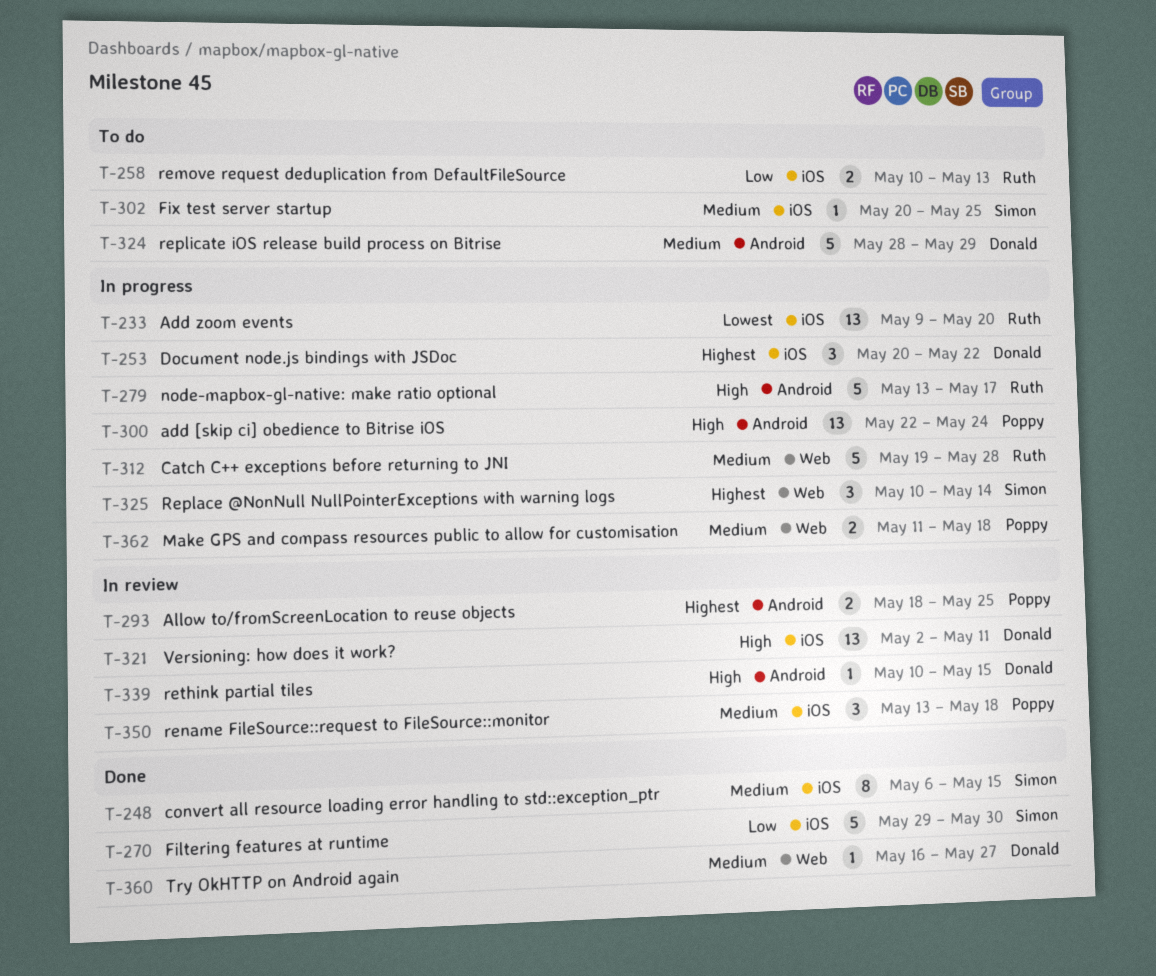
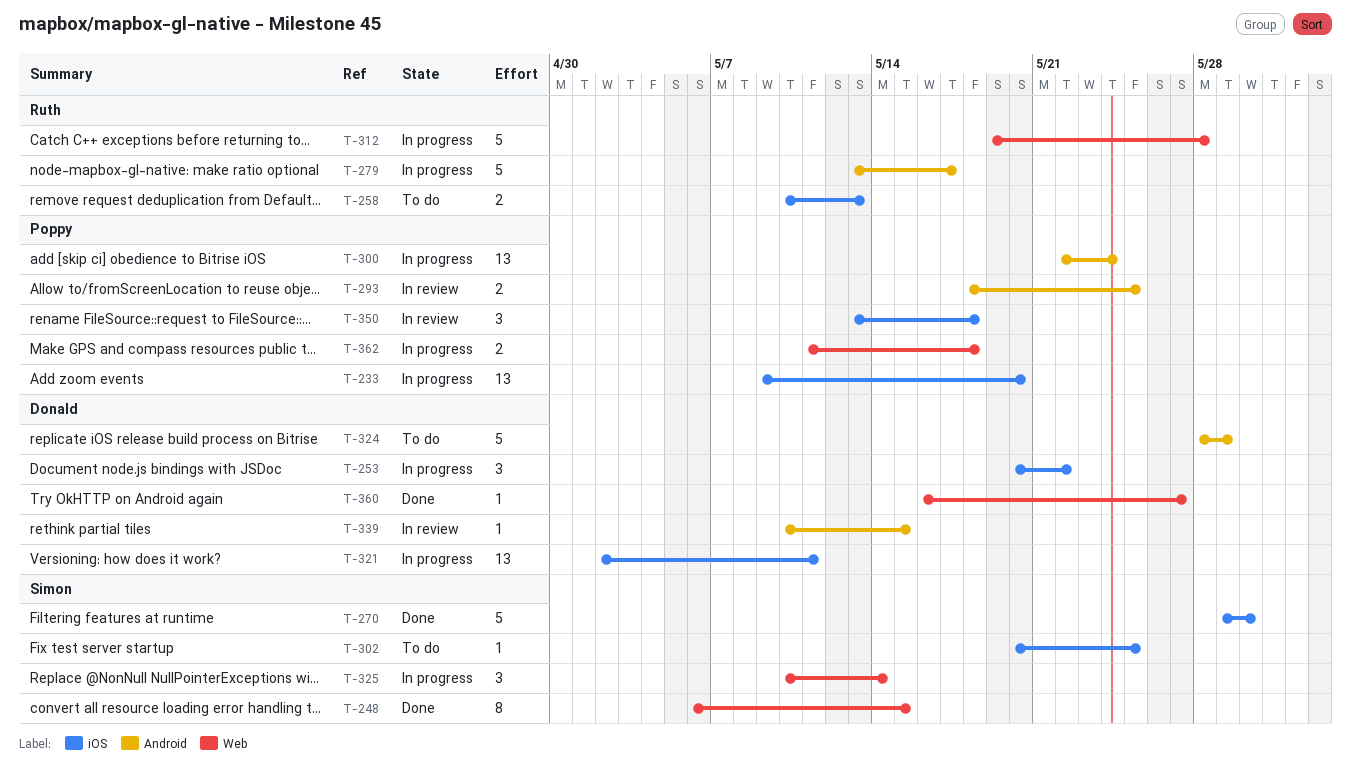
T-233, owner: Ruth -> Poppy
T-248, label: iOS -> Web
T-321, status: In review -> In progress

